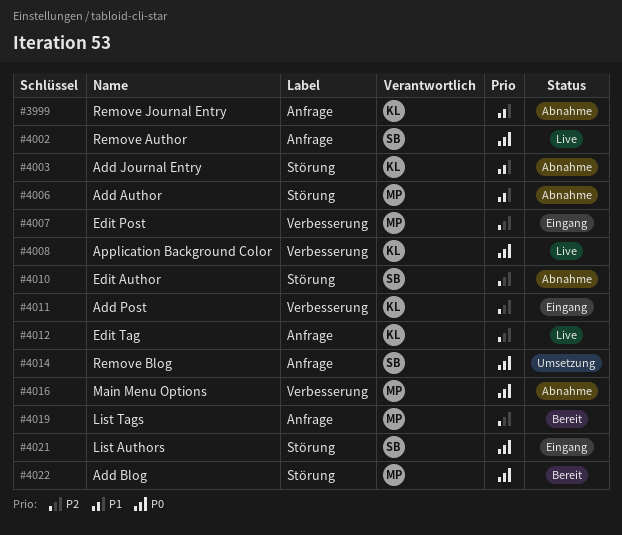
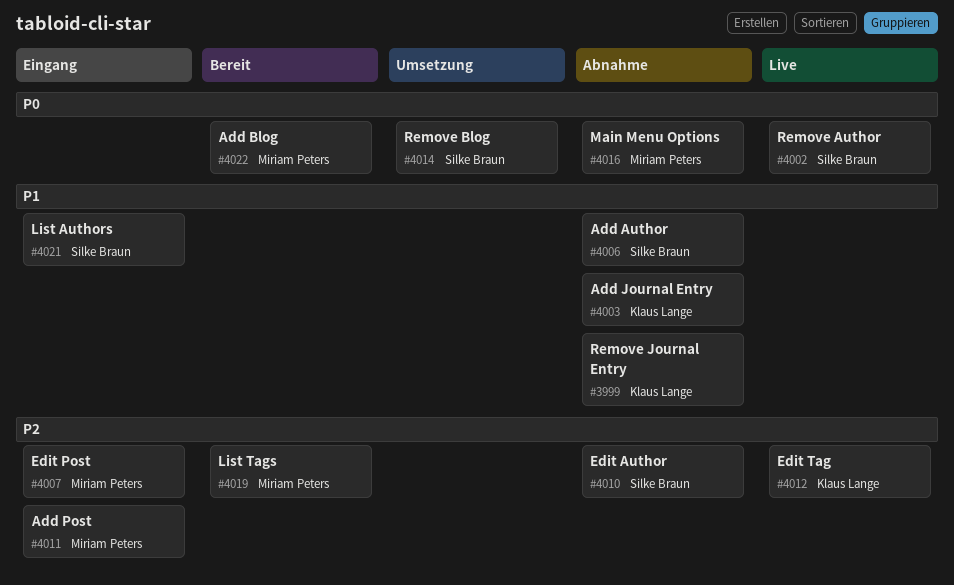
#4006, owner: Miriam Peters -> Silke Braun
#4008: present -> none
#4011, owner: Klaus Lange -> Miriam Peters
#4021, priority: P0 -> P1

